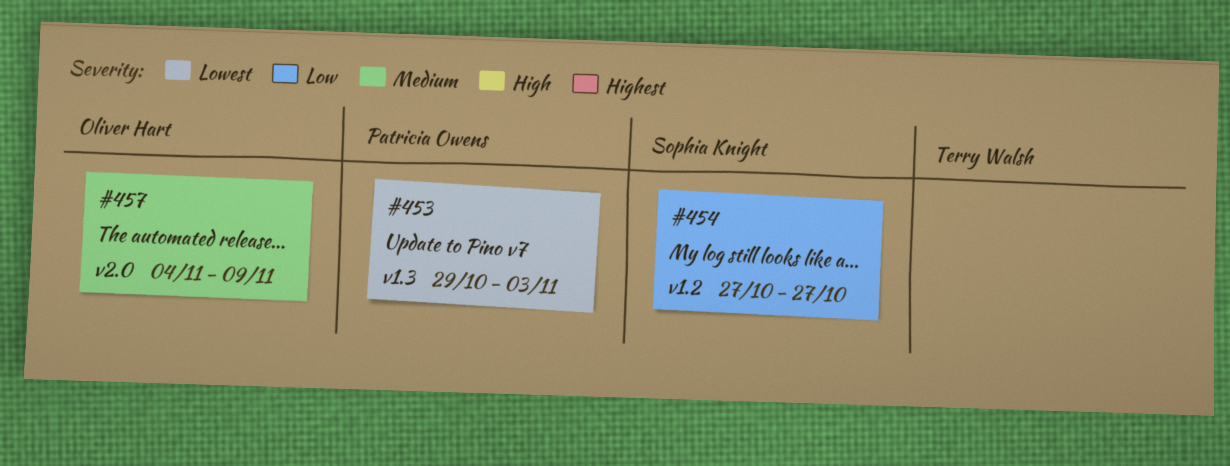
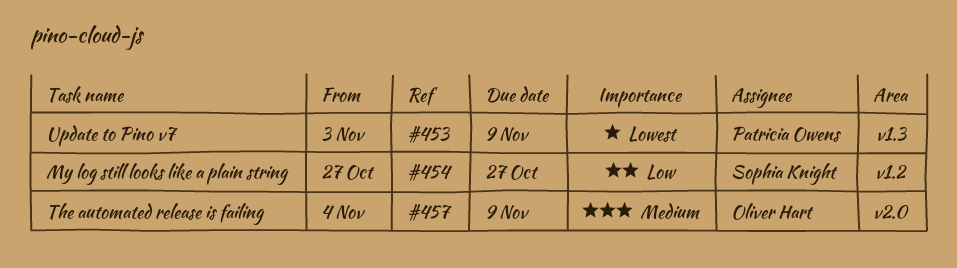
#453, start: Oct 29 -> Nov 3
#453, due: Nov 3 -> Nov 9

